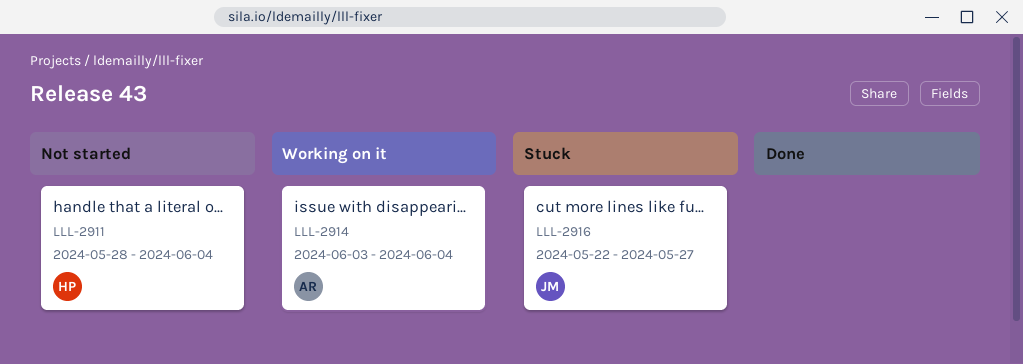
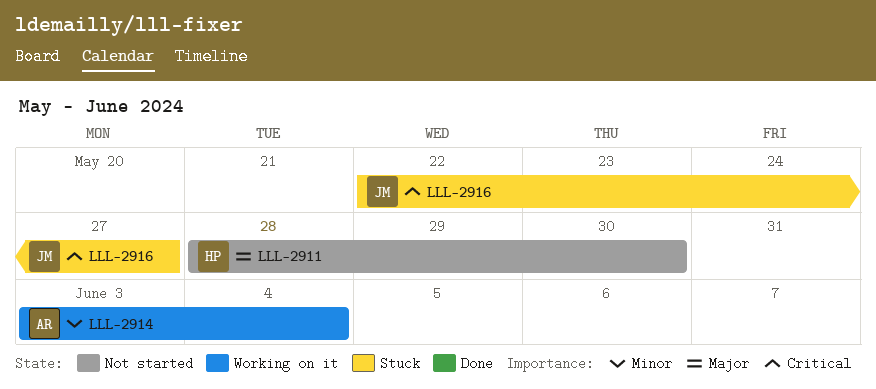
LLL-2911, due: Jun 4 -> May 30

